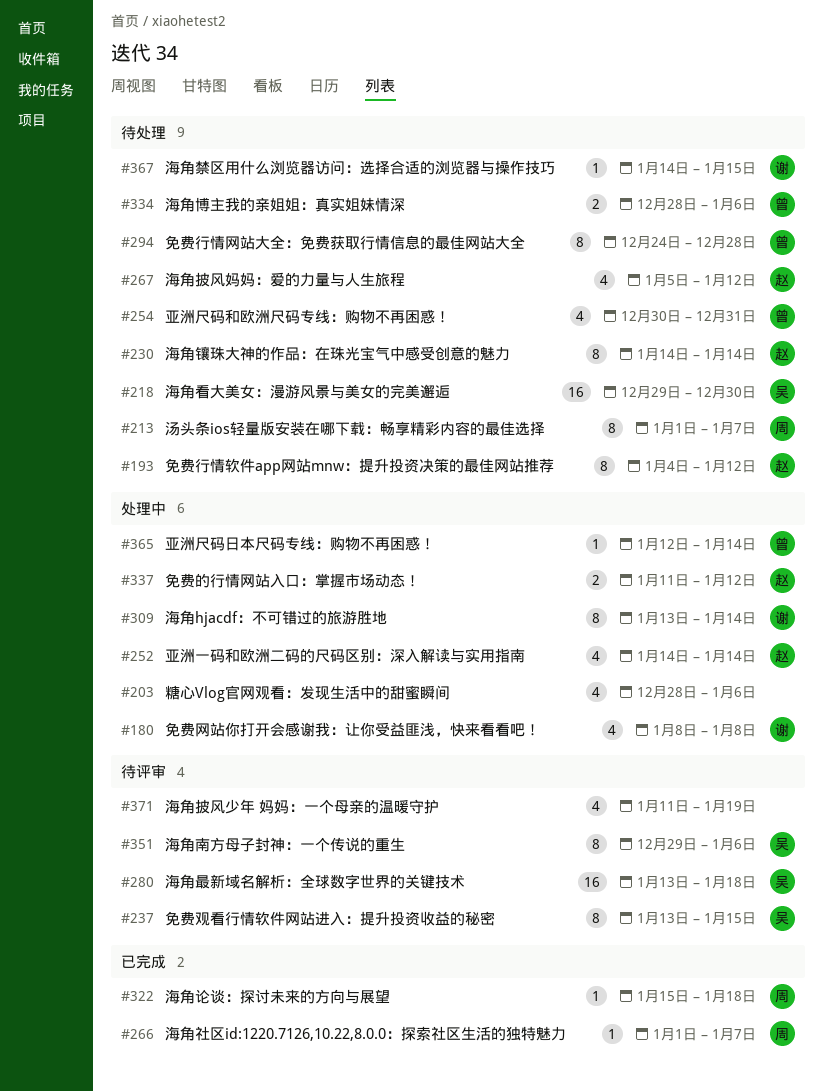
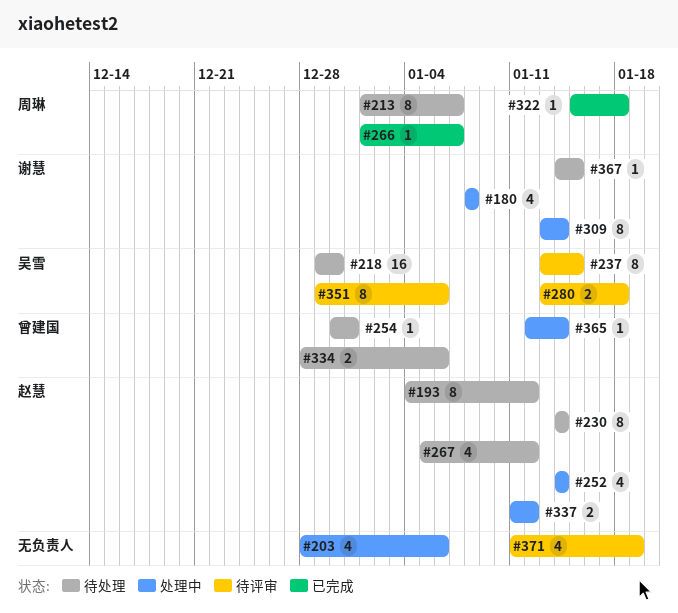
#254, estimate: 4 -> 1
#280, estimate: 16 -> 2
#294: present -> none

